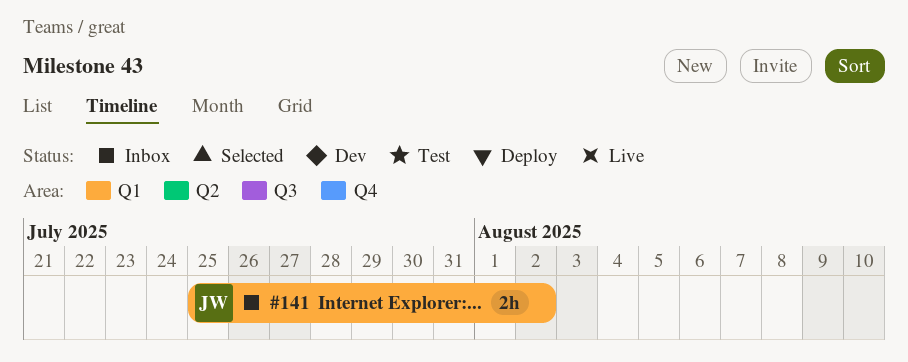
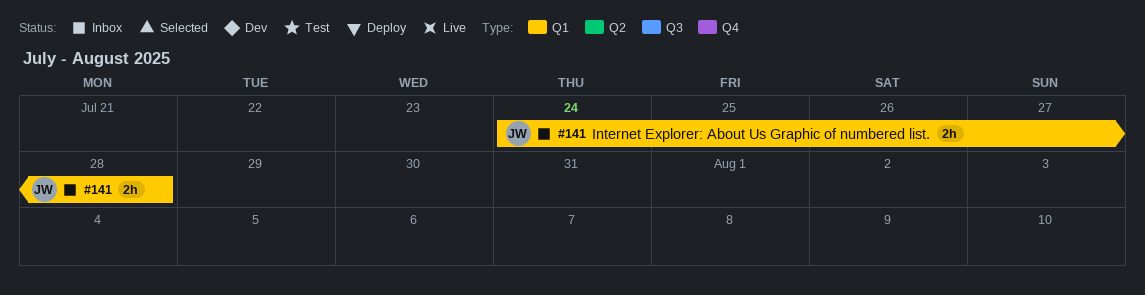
#141, start: Jul 25 -> Jul 24
#141, due: Aug 2 -> Jul 28

